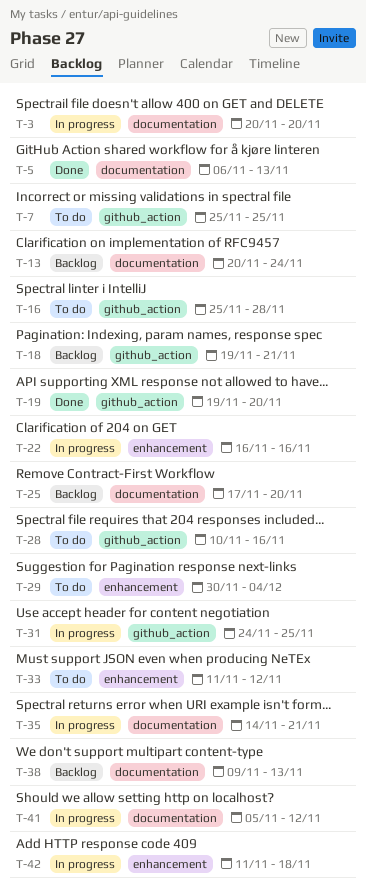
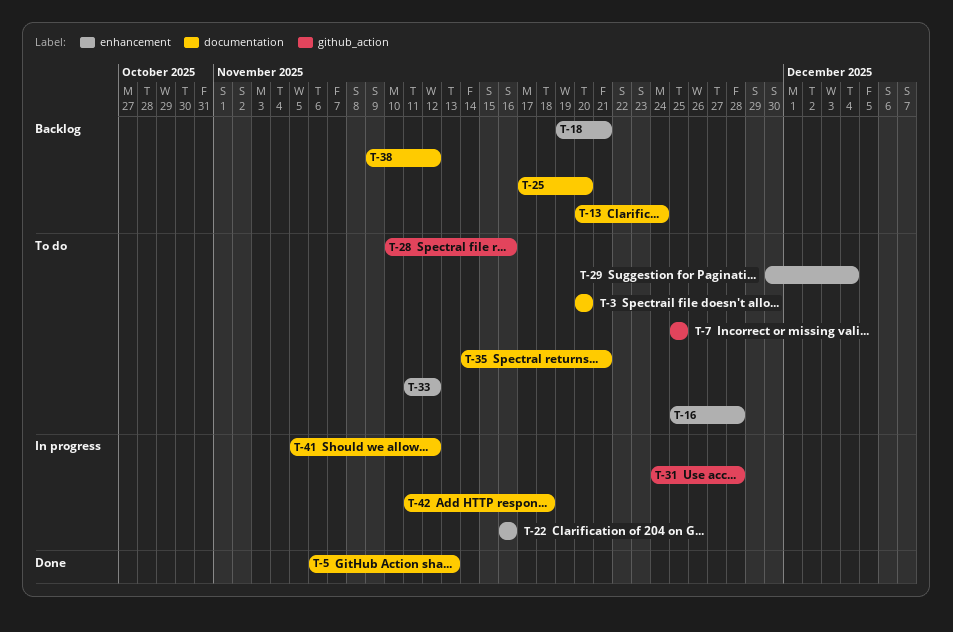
T-3, status: In progress -> To do
T-16, label: github_action -> enhancement
T-18, label: github_action -> enhancement
T-19: present -> none
T-31, due: Nov 25 -> Nov 28
T-35, status: In progress -> To do
T-38, due: Nov 13 -> Nov 12
T-42, label: enhancement -> documentation

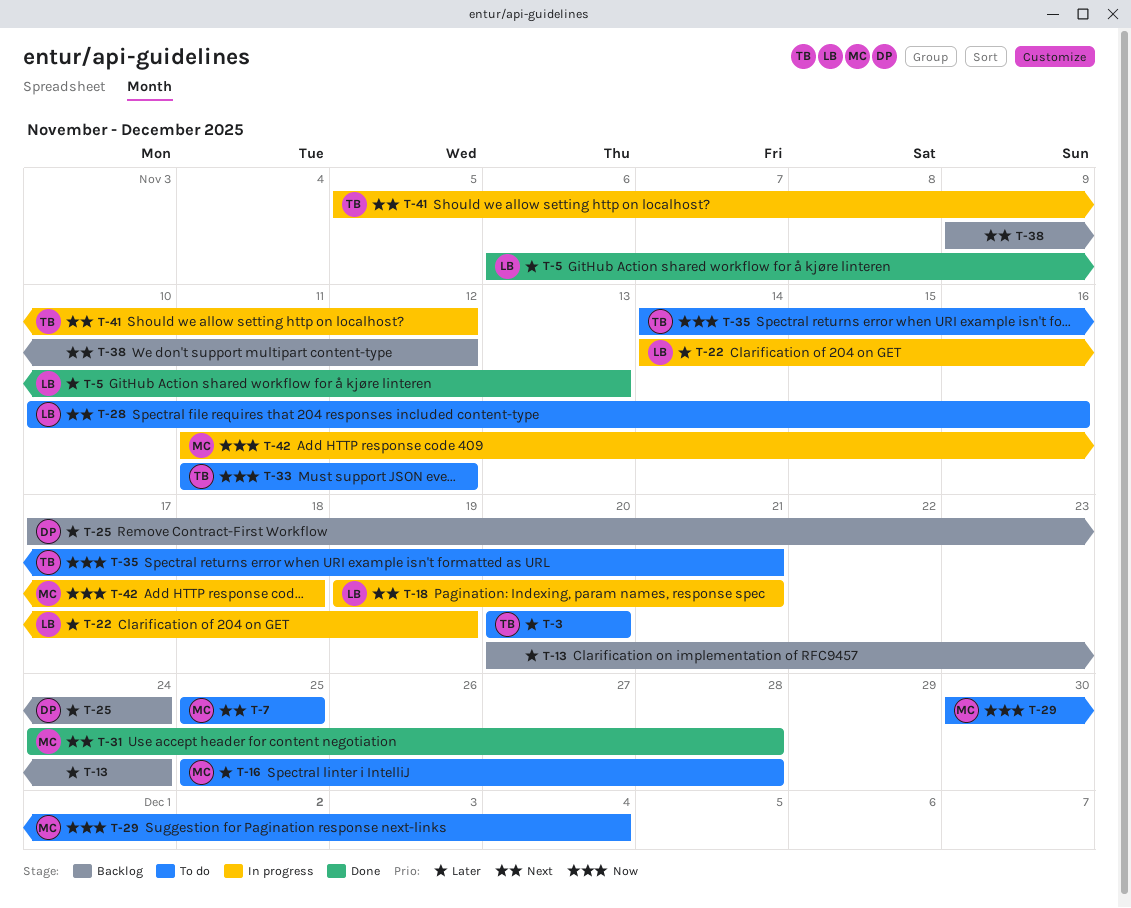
T-18, status: Backlog -> In progress
T-22, start: Nov 16 -> Nov 14
T-22, due: Nov 16 -> Nov 19
T-25, due: Nov 20 -> Nov 24
T-31, status: In progress -> Done

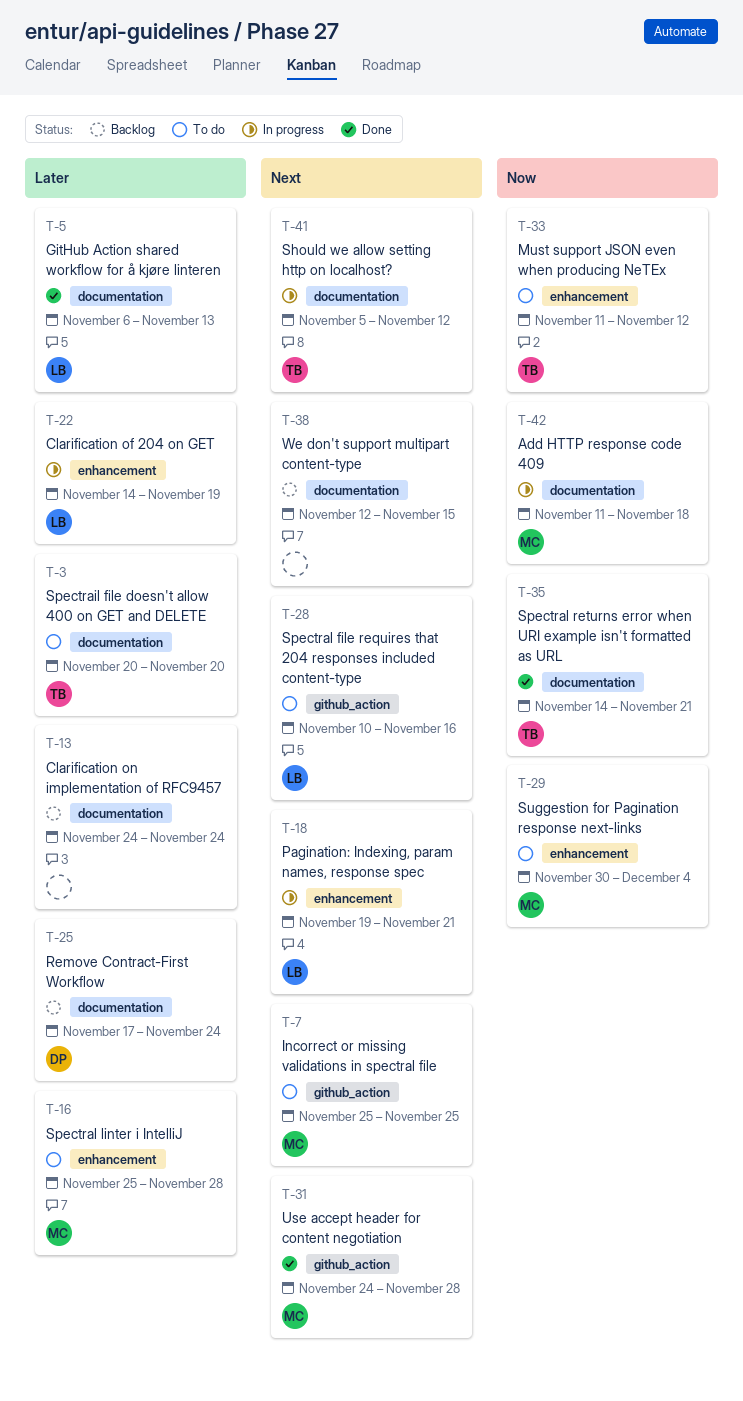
T-13, start: Nov 20 -> Nov 24
T-35, status: To do -> Done
T-38, start: Nov 9 -> Nov 12
T-38, due: Nov 12 -> Nov 15

